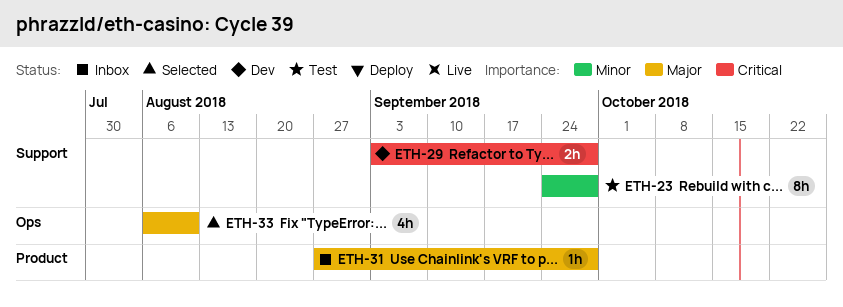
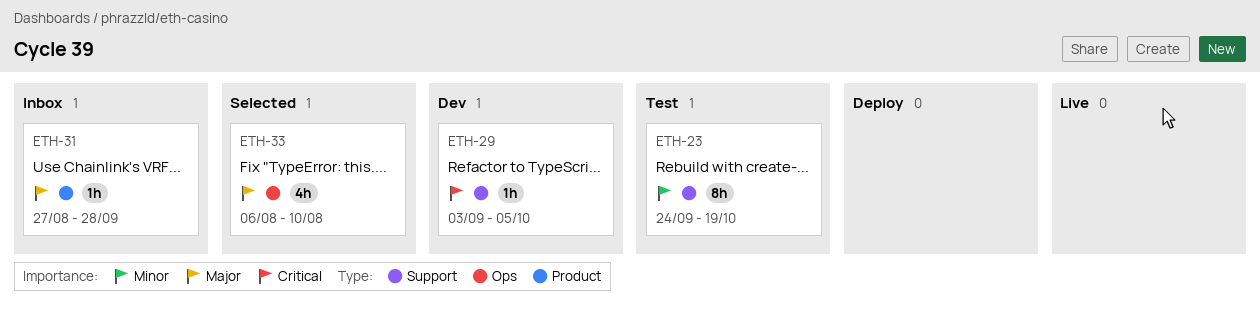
ETH-23, due: Sep 28 -> Oct 19
ETH-29, estimate: 2h -> 1h
ETH-29, due: Sep 28 -> Oct 5

